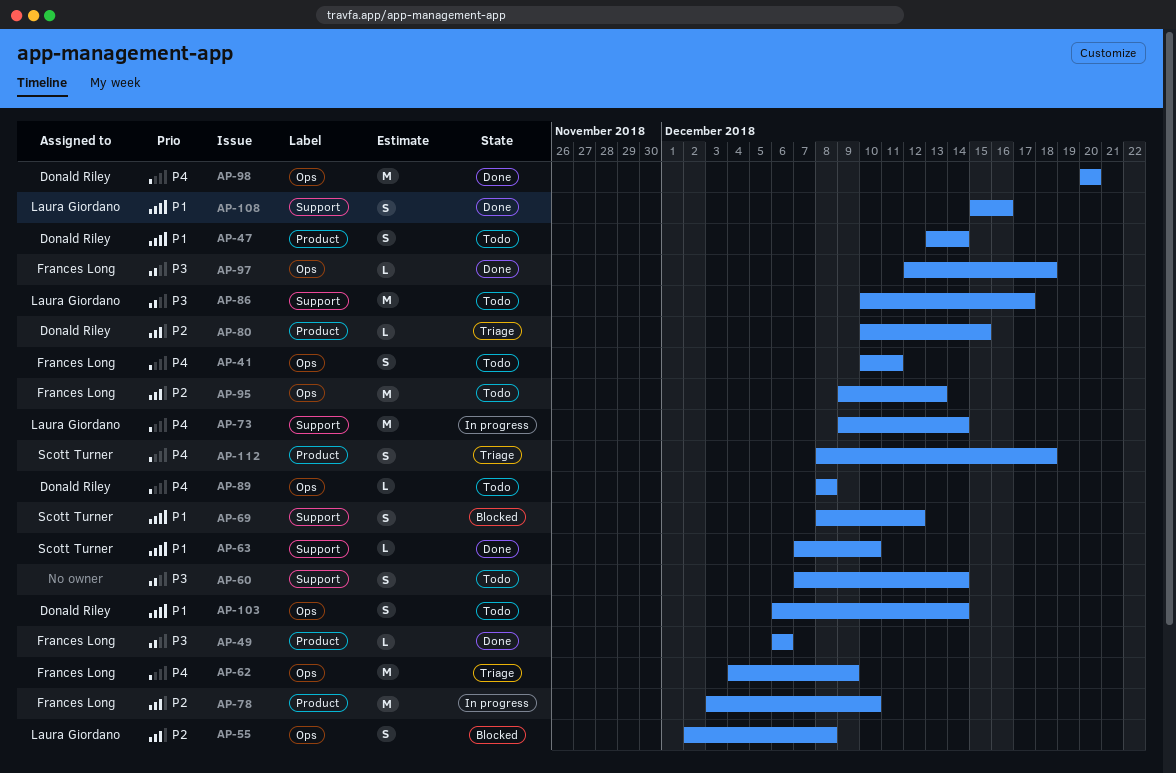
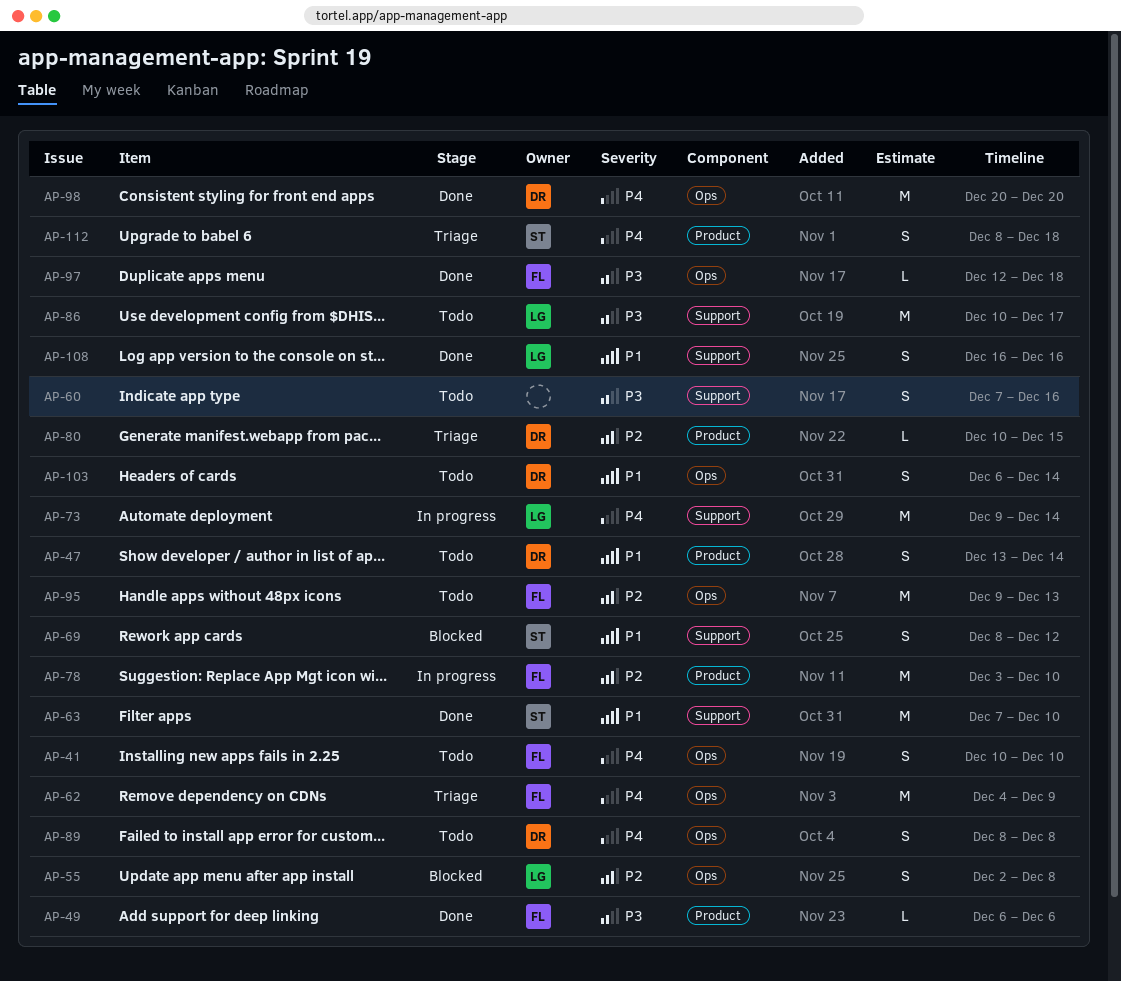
AP-41, due: Dec 11 -> Dec 10
AP-60, due: Dec 14 -> Dec 16
AP-63, estimate: L -> M
AP-89, estimate: L -> S
AP-108, start: Dec 15 -> Dec 16

